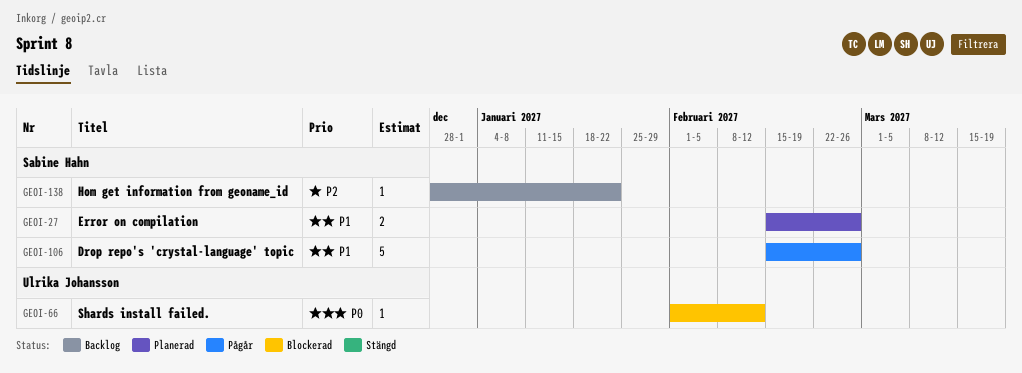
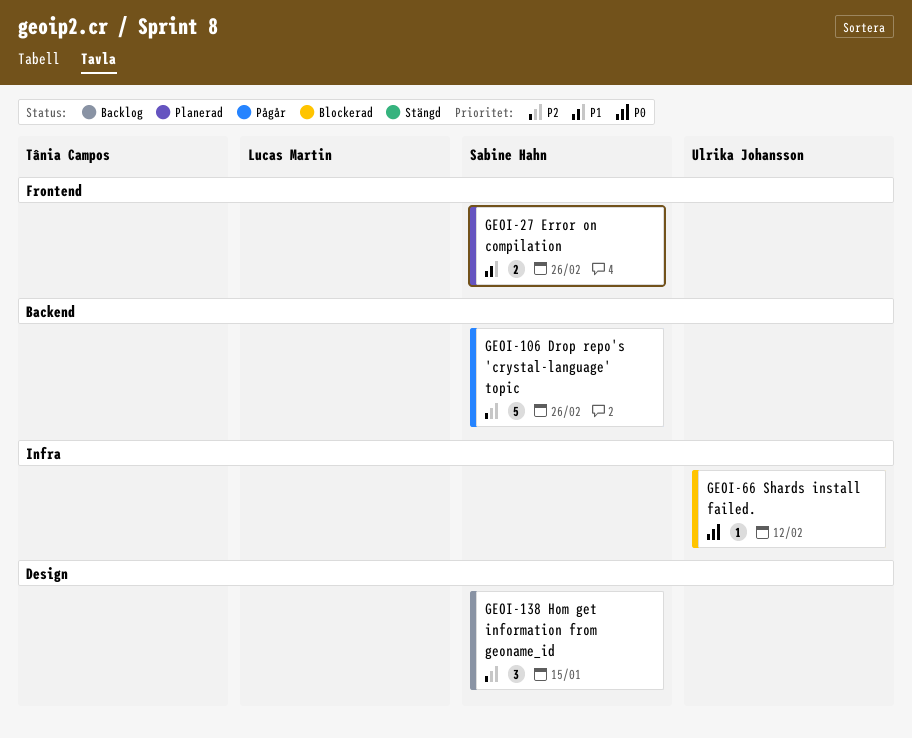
GEOI-106, priority: P1 -> P2
GEOI-138, estimate: 1 -> 3
GEOI-138, due: Jan 22 -> Jan 15

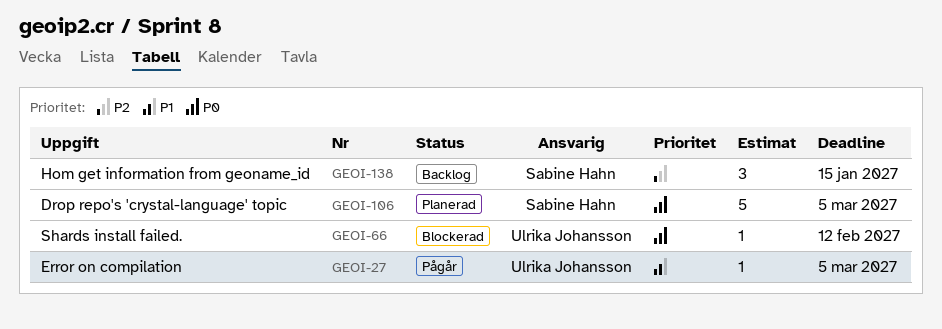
GEOI-27, status: Planerad -> Pågår
GEOI-27, owner: Sabine Hahn -> Ulrika Johansson
GEOI-27, estimate: 2 -> 1
GEOI-27, due: Feb 26 -> Mar 5
GEOI-106, status: Pågår -> Planerad
GEOI-106, priority: P2 -> P0
GEOI-106, due: Feb 26 -> Mar 5

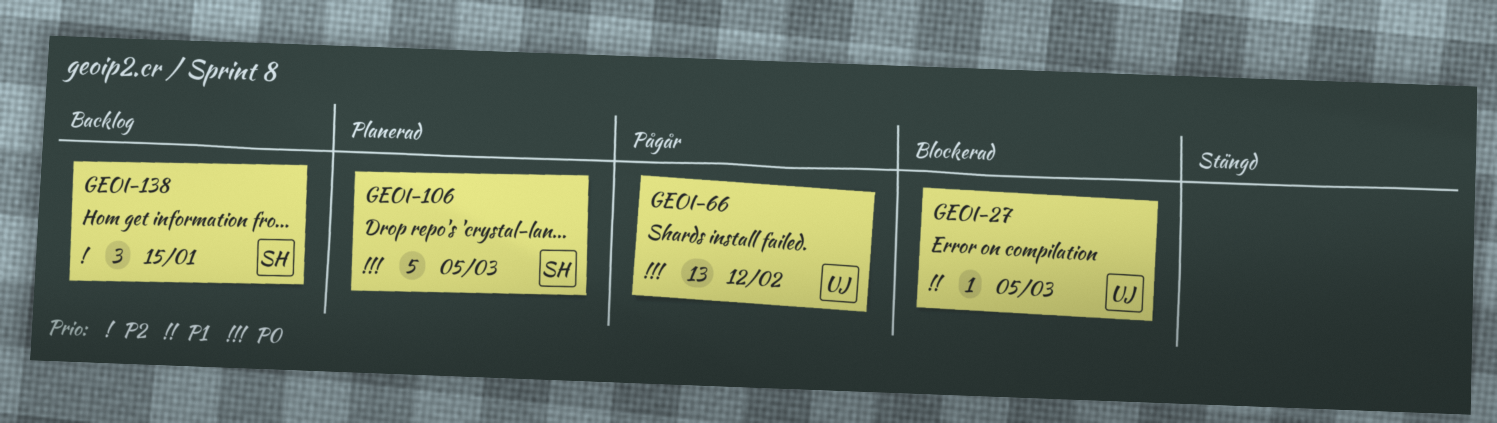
GEOI-27, status: Pågår -> Blockerad
GEOI-66, status: Blockerad -> Pågår
GEOI-66, estimate: 1 -> 13

